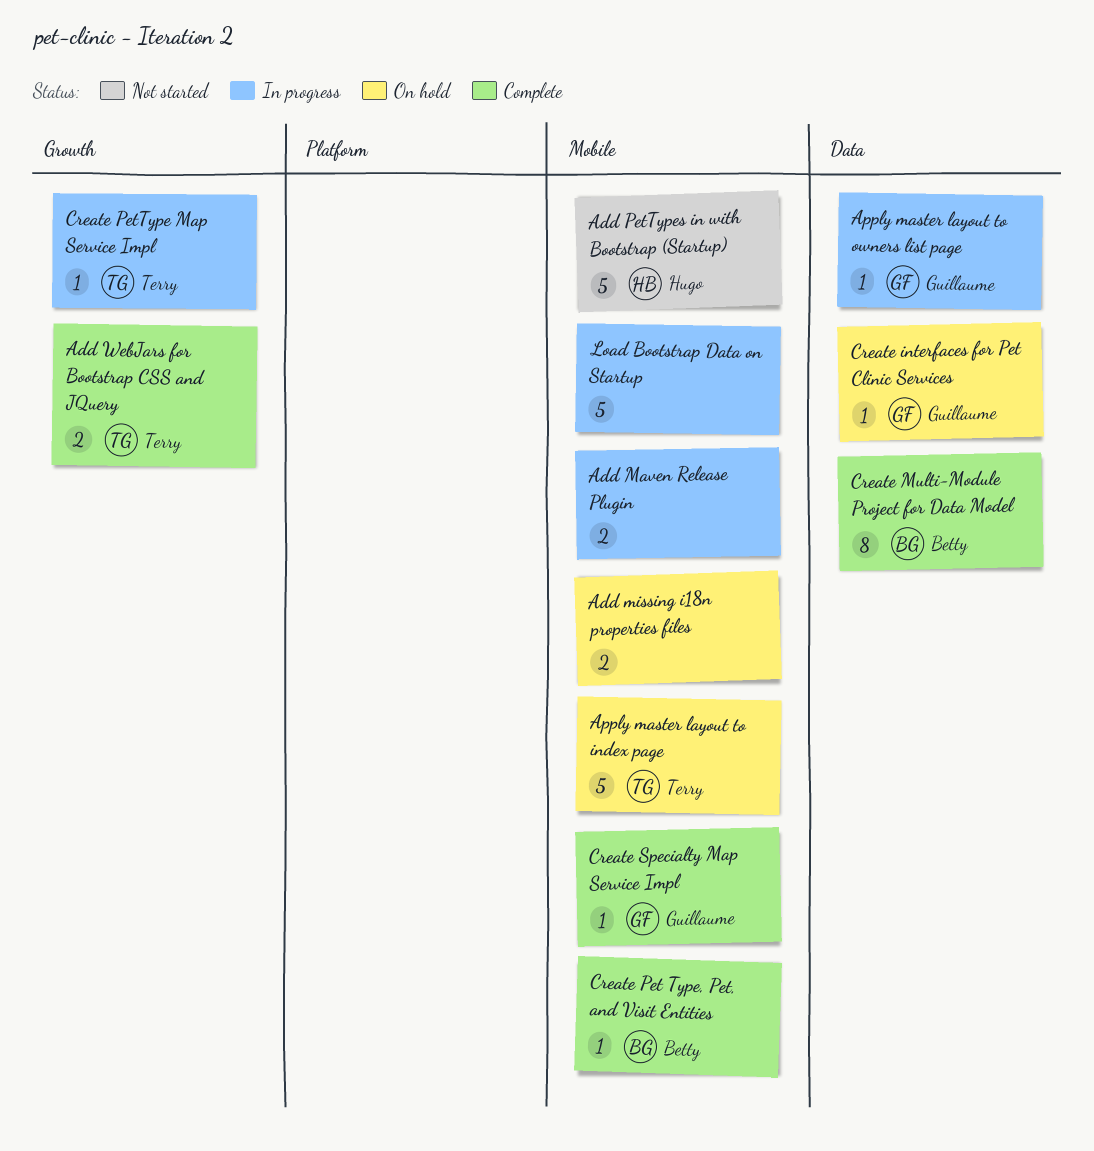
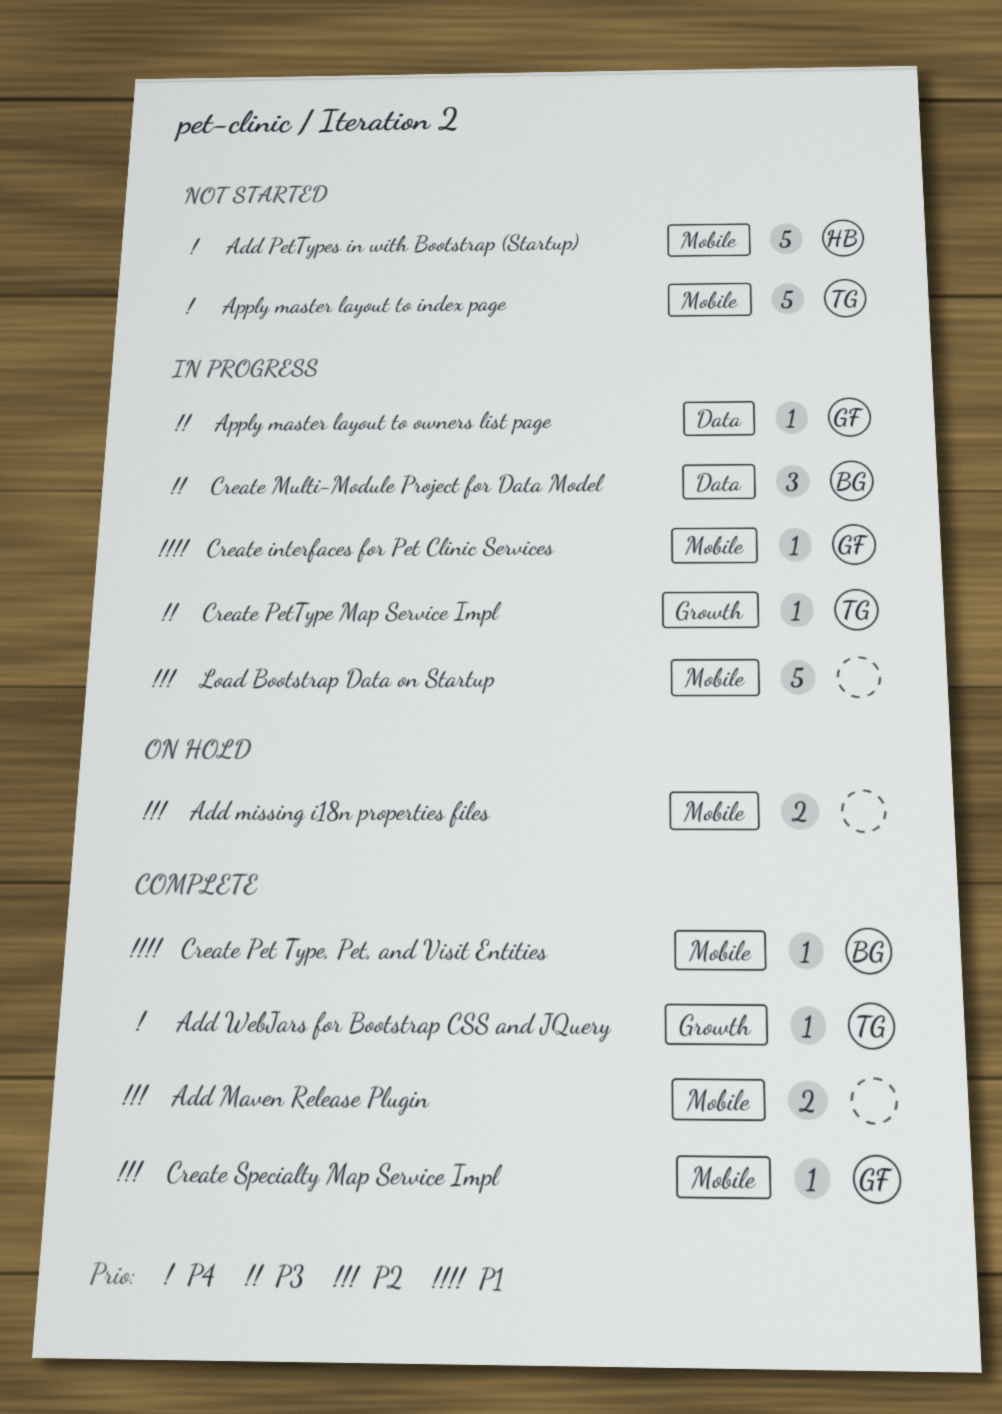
Add Maven Release Plugin, status: In progress -> Complete
Add WebJars for Bootstrap CSS and JQuery, estimate: 2 -> 1
Apply master layout to index page, status: On hold -> Not started
Create interfaces for Pet Clinic Services, status: On hold -> In progress
Create interfaces for Pet Clinic Services, label: Data -> Mobile
Create Multi-Module Project for Data Model, status: Complete -> In progress
Create Multi-Module Project for Data Model, estimate: 8 -> 3

